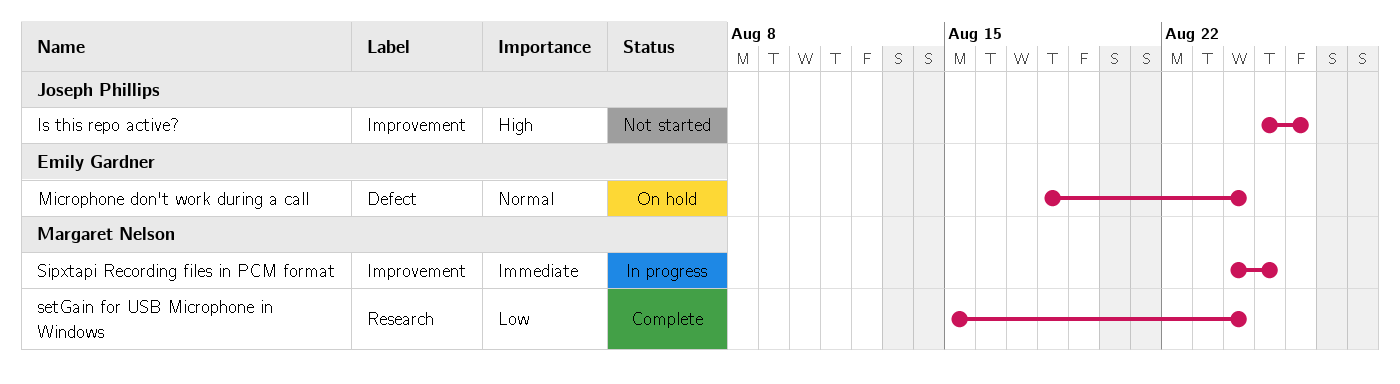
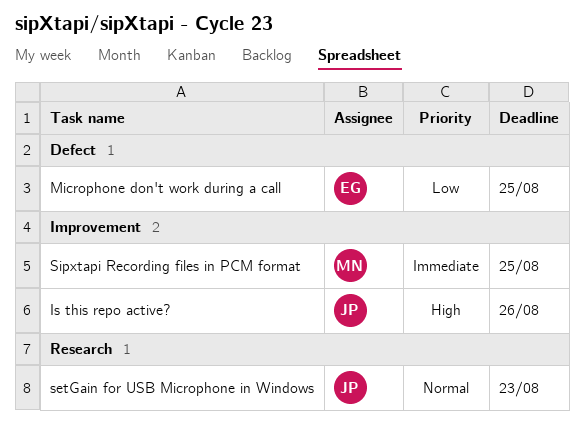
Microphone don't work during a call, priority: Normal -> Low
Microphone don't work during a call, due: Aug 24 -> Aug 25
setGain for USB Microphone in Windows, owner: Margaret Nelson -> Joseph Phillips
setGain for USB Microphone in Windows, priority: Low -> Normal
setGain for USB Microphone in Windows, due: Aug 24 -> Aug 23

